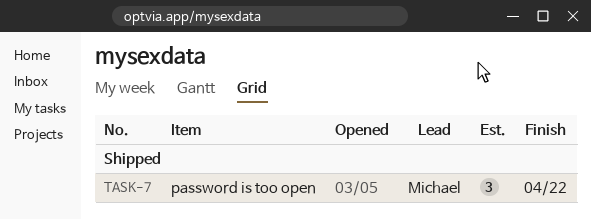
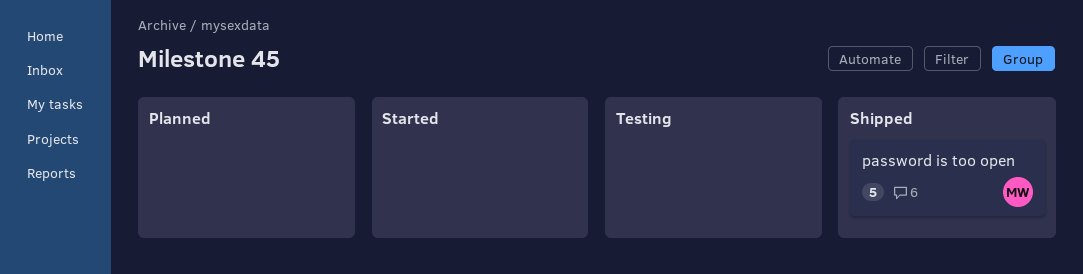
password is too open, estimate: 3 -> 5

